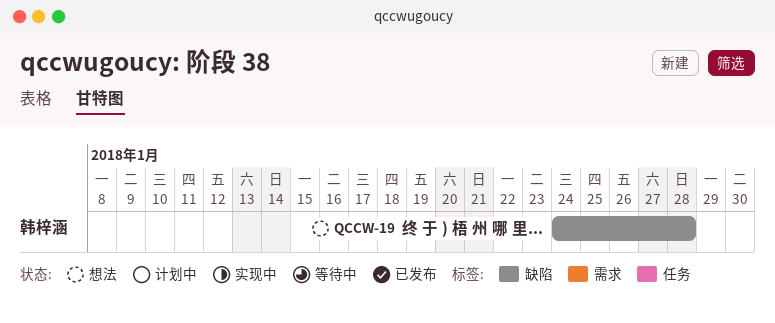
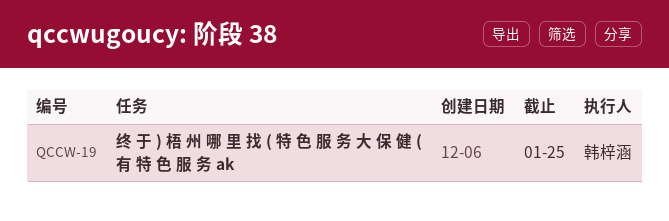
QCCW-19, due: Jan 28 -> Jan 25

